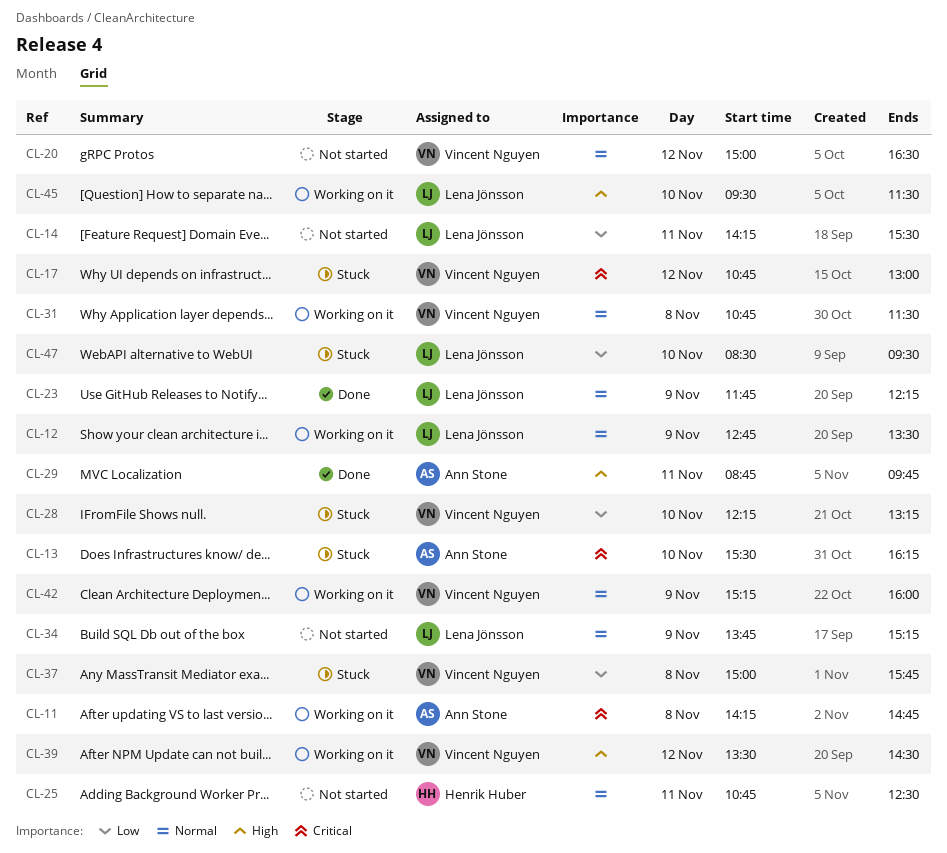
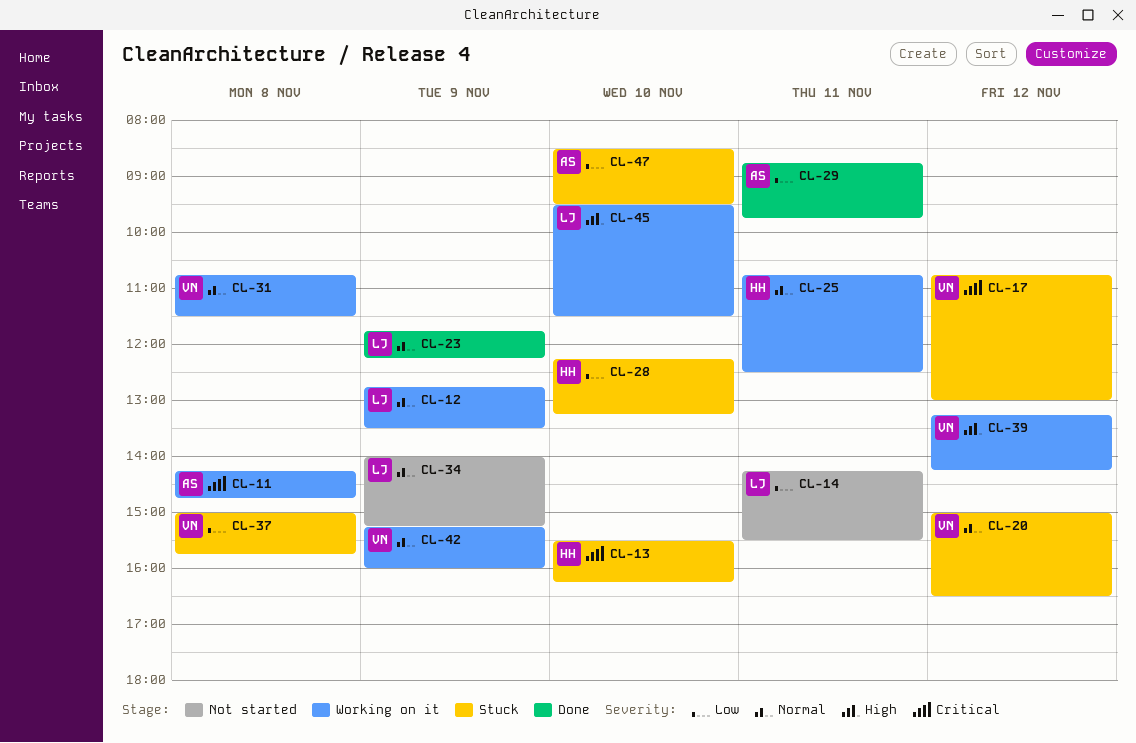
CL-13, owner: Ann Stone -> Henrik Huber
CL-20, status: Not started -> Stuck
CL-25, status: Not started -> Working on it
CL-28, owner: Vincent Nguyen -> Henrik Huber
CL-29, priority: High -> Low
CL-34, begins: 13:45 -> 14:00
CL-39, begins: 13:30 -> 13:15
CL-39, ends: 14:30 -> 14:15
CL-47, owner: Lena Jönsson -> Ann Stone

